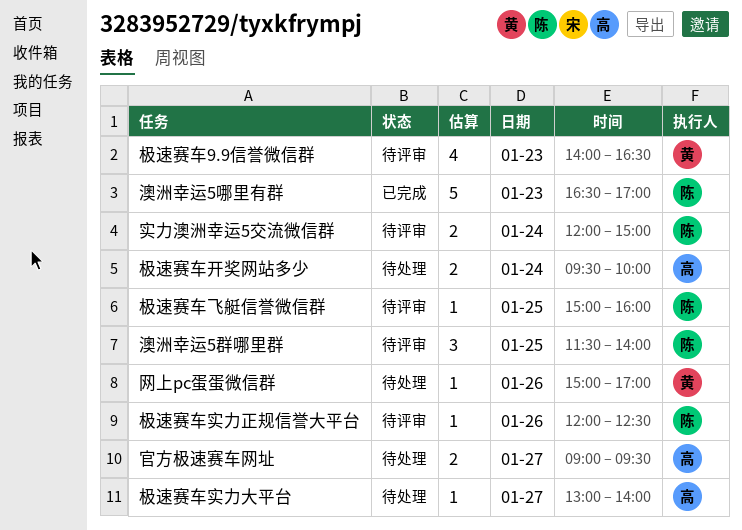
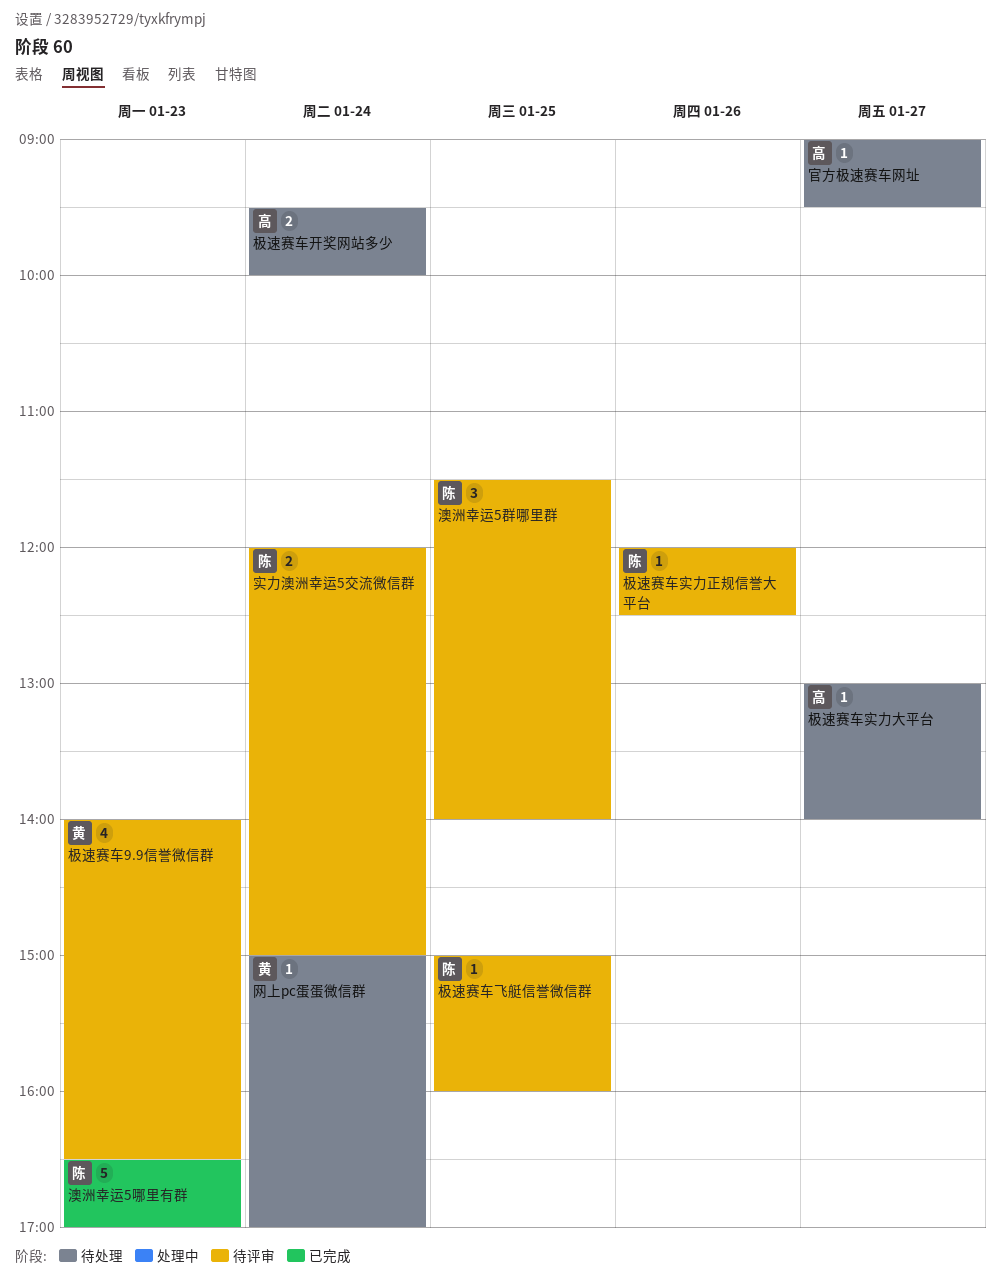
官方极速赛车网址, estimate: 2 -> 1
网上pc蛋蛋微信群, day: Jan 26 -> Jan 24

